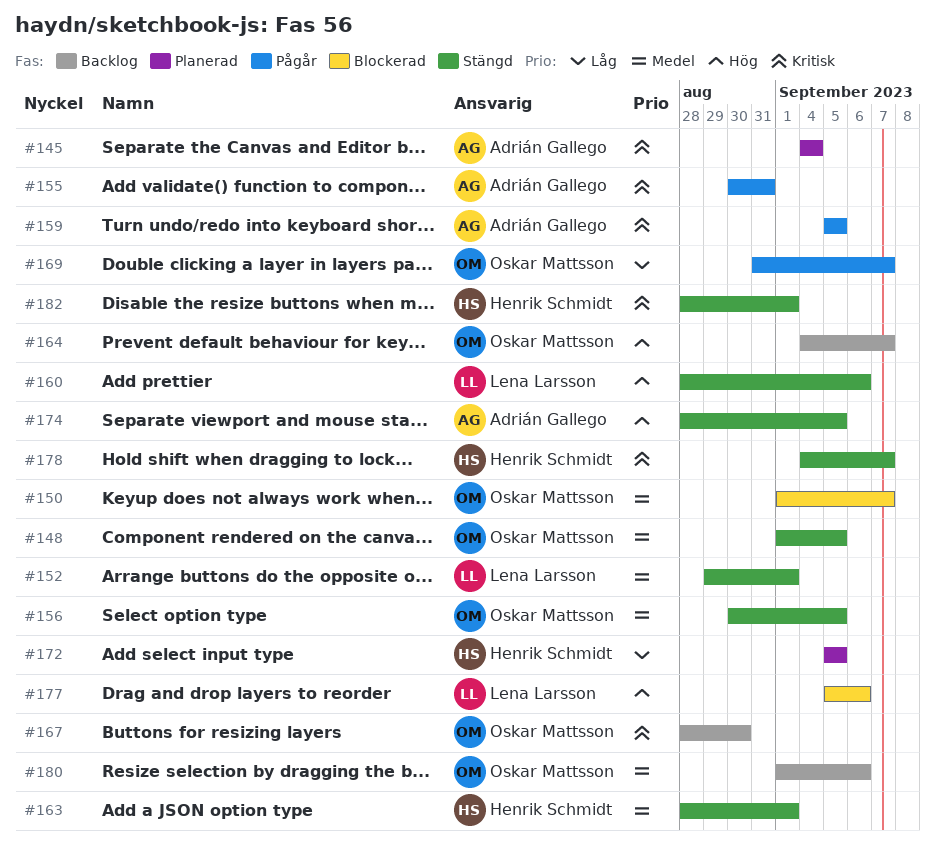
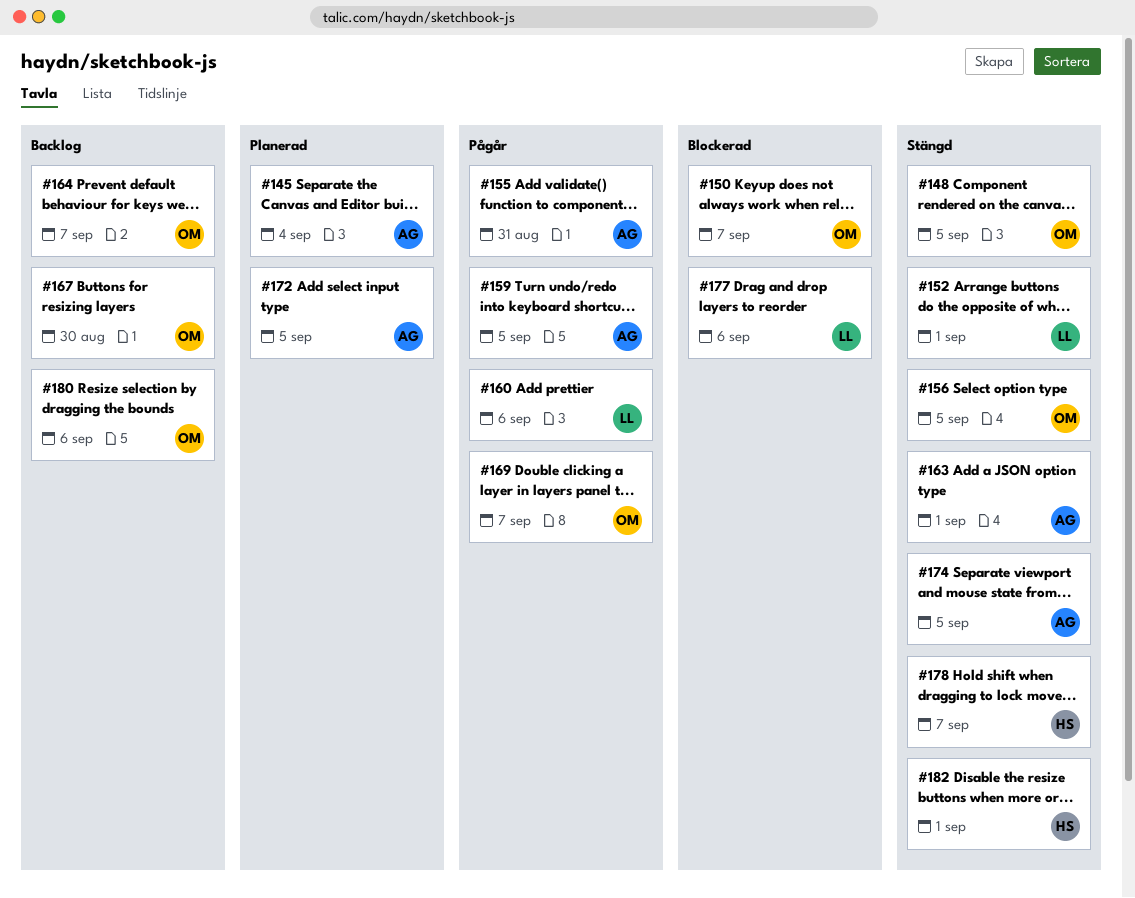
#160, status: Stängd -> Pågår
#163, owner: Henrik Schmidt -> Adrián Gallego
#172, owner: Henrik Schmidt -> Adrián Gallego

